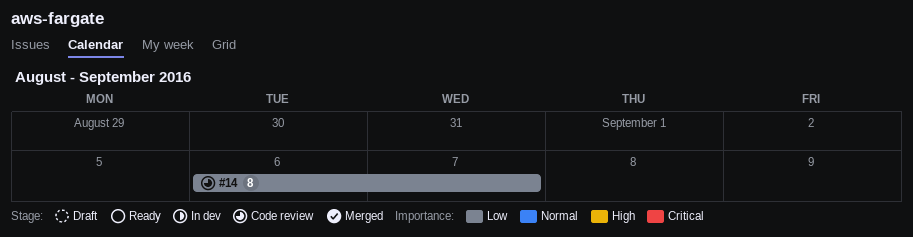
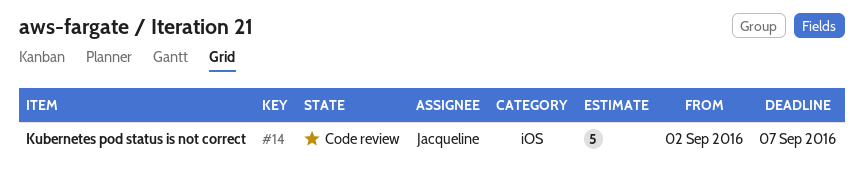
#14, estimate: 8 -> 5
#14, start: Sep 6 -> Sep 2

